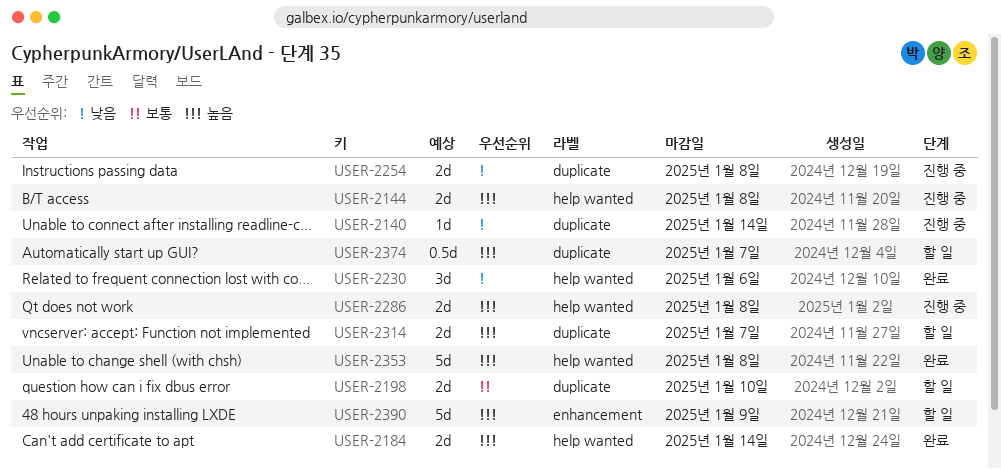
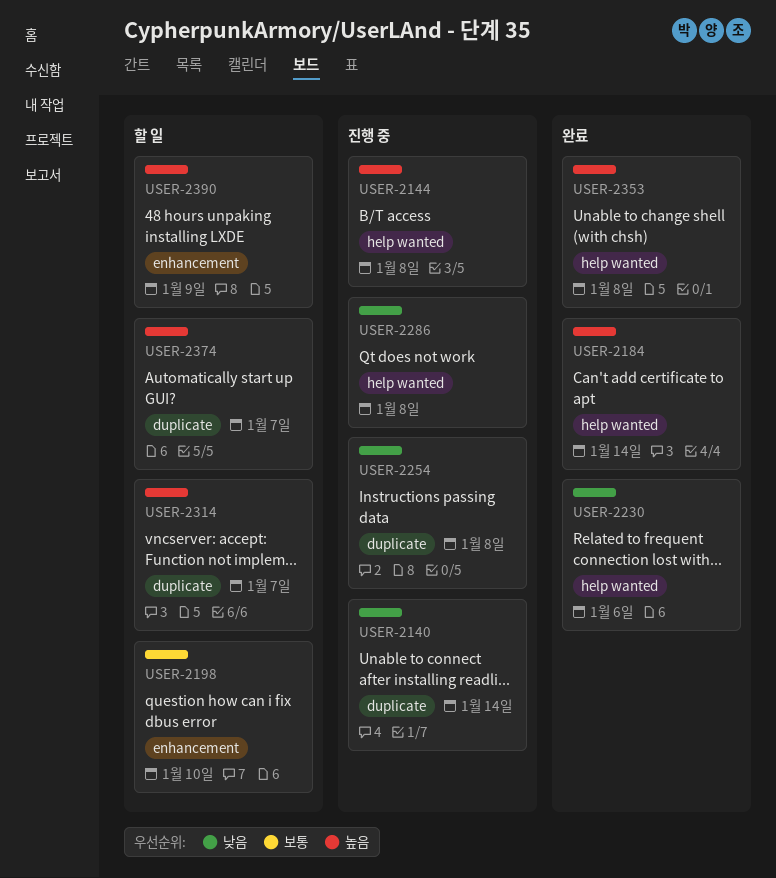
USER-2198, label: duplicate -> enhancement
USER-2286, priority: 높음 -> 낮음

